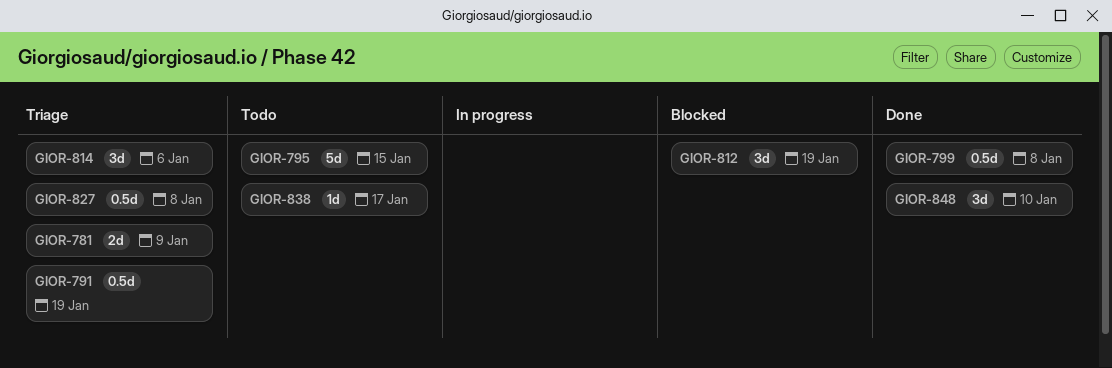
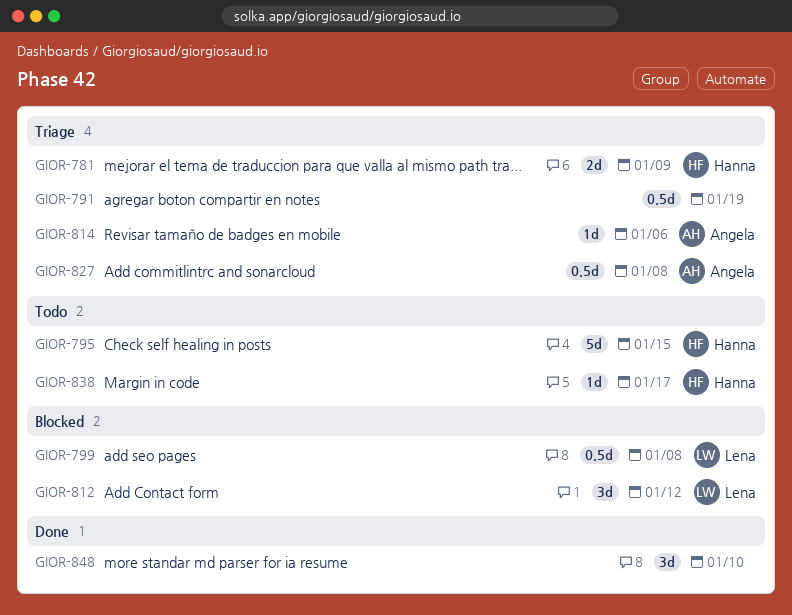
GIOR-799, status: Done -> Blocked
GIOR-812, due: Jan 19 -> Jan 12
GIOR-814, estimate: 3d -> 1d

